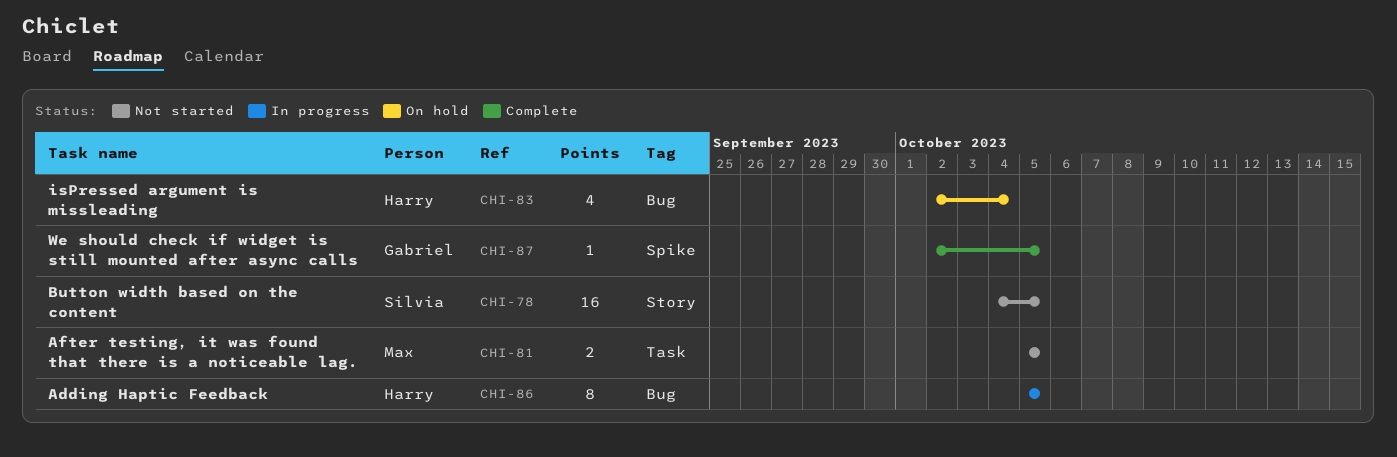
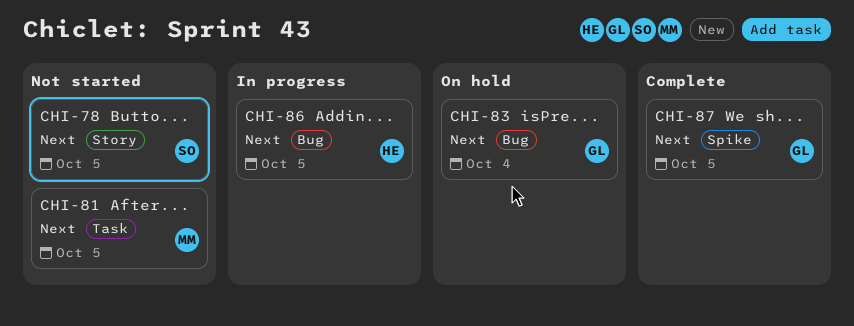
CHI-83, owner: Harry -> Gabriel

